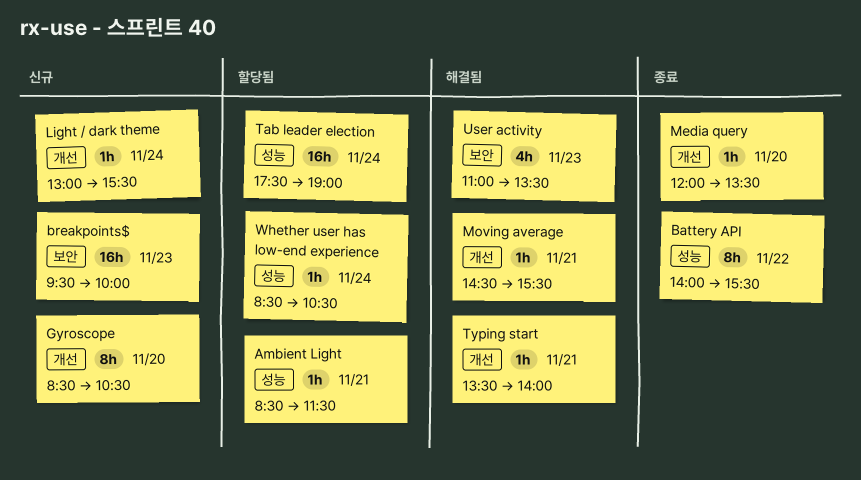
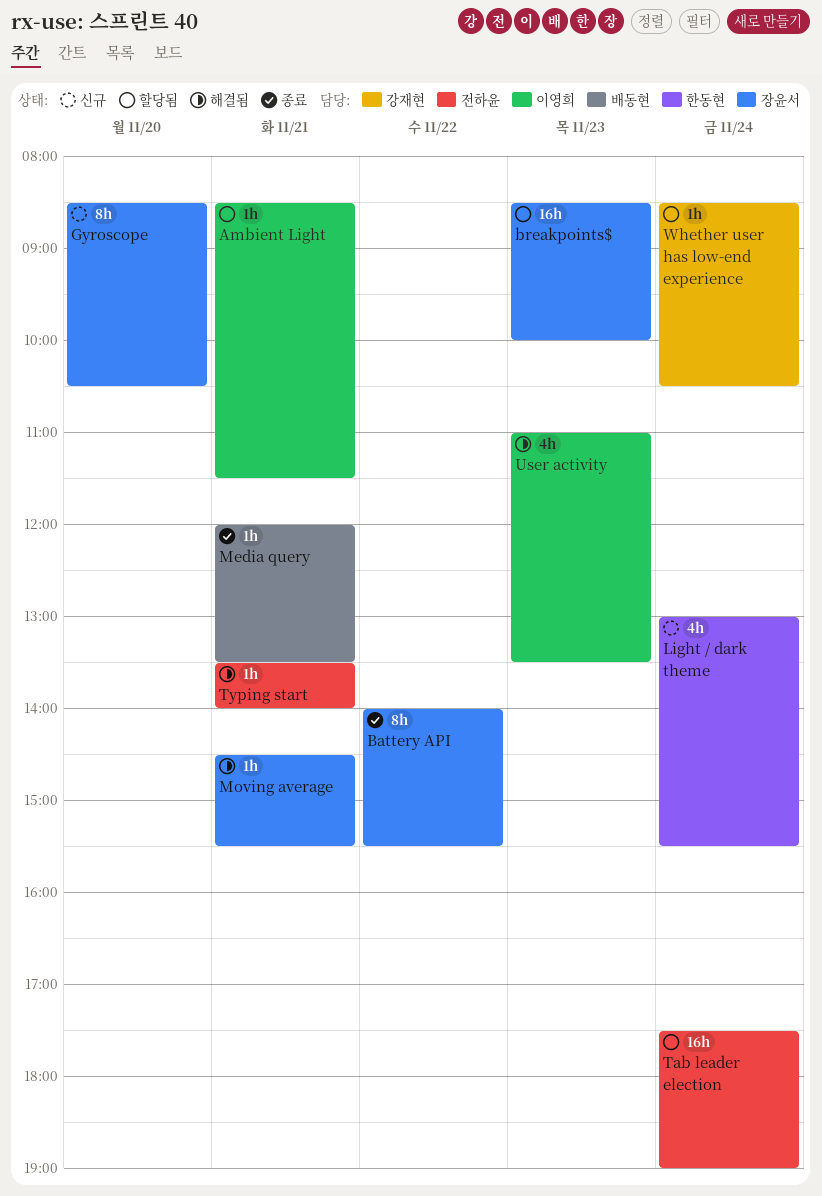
breakpoints$, status: 신규 -> 할당됨
breakpoints$, begins: 09:30 -> 08:30
Light / dark theme, estimate: 1h -> 4h
Media query, day: Nov 20 -> Nov 21

